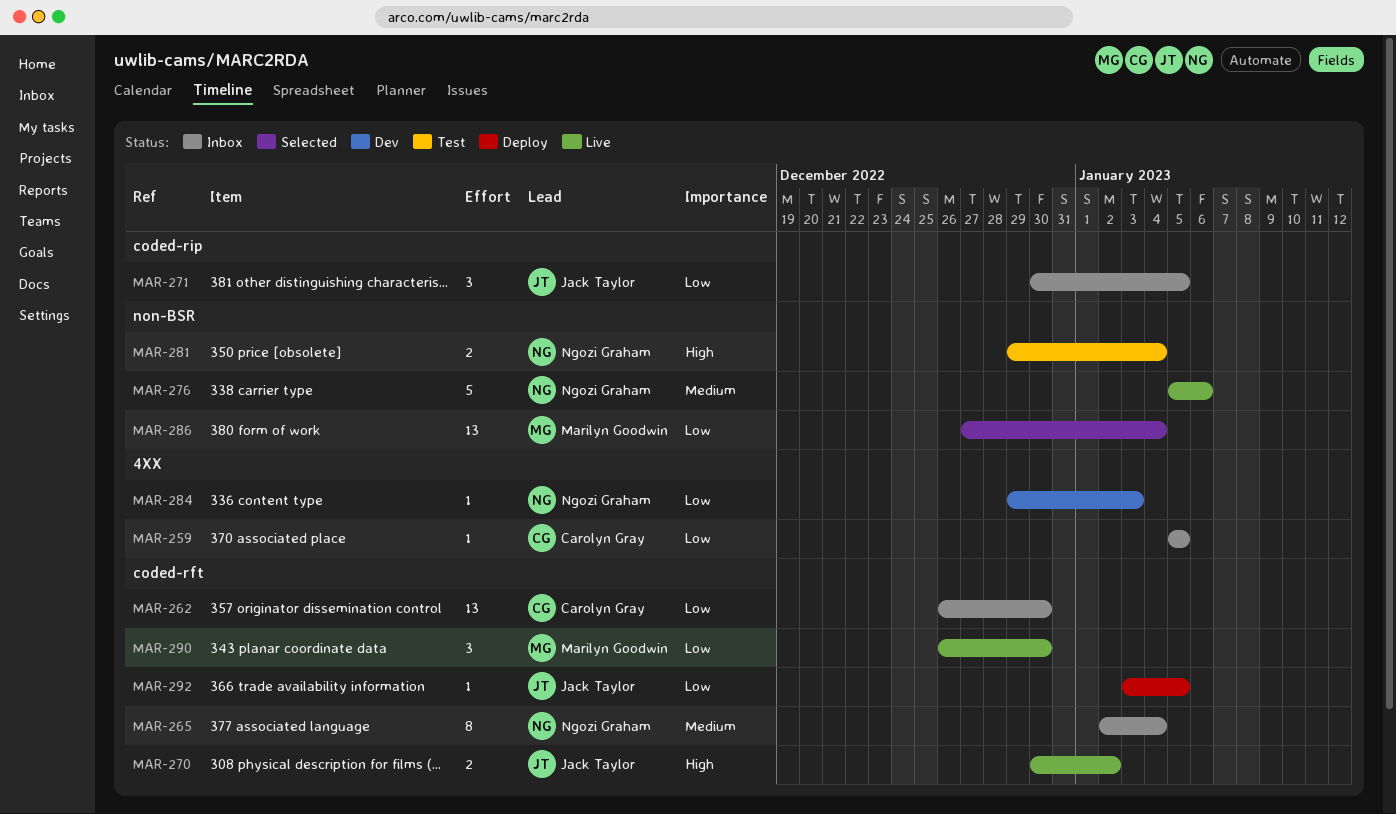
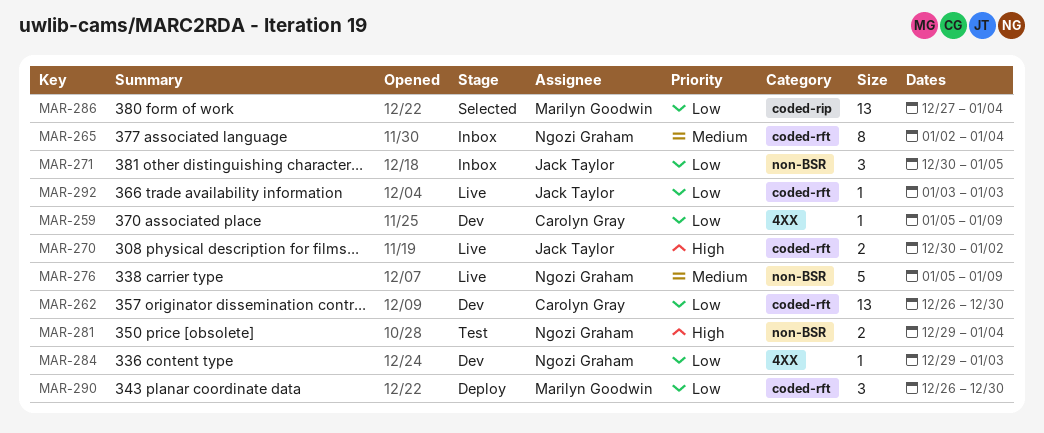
MAR-259, status: Inbox -> Dev
MAR-259, due: Jan 5 -> Jan 9
MAR-262, status: Inbox -> Dev
MAR-271, label: coded-rip -> non-BSR
MAR-276, due: Jan 6 -> Jan 9
MAR-286, label: non-BSR -> coded-rip
MAR-290, status: Live -> Deploy
MAR-292, status: Deploy -> Live
MAR-292, due: Jan 5 -> Jan 3

